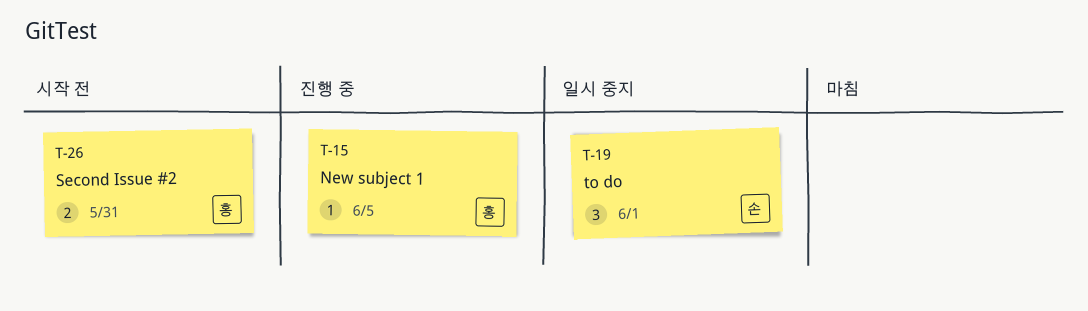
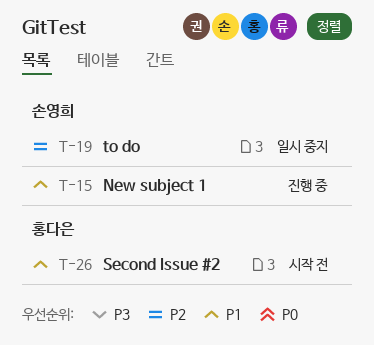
T-15, owner: 홍다은 -> 손영희

